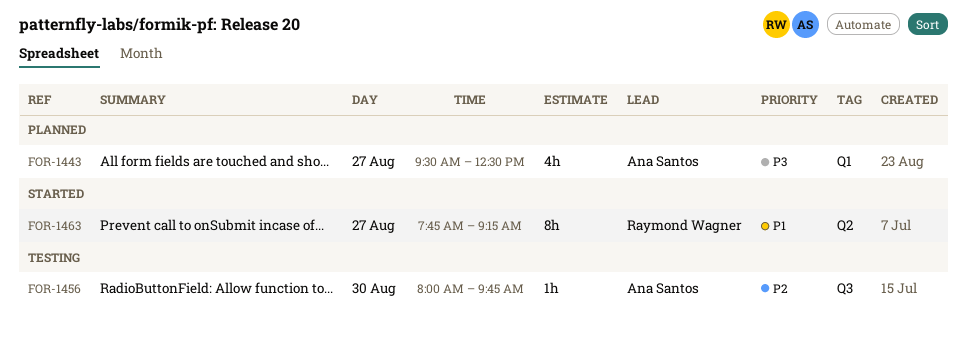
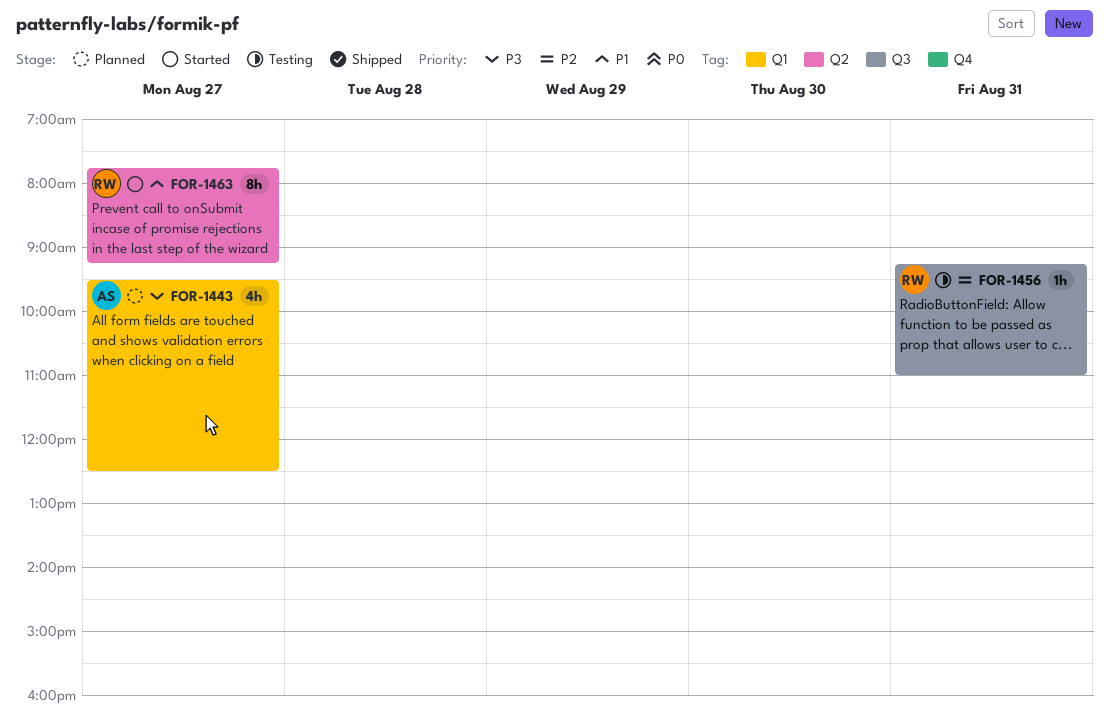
FOR-1456, owner: Ana Santos -> Raymond Wagner
FOR-1456, day: Aug 30 -> Aug 31
FOR-1456, begins: 08:00 -> 09:15
FOR-1456, ends: 09:45 -> 11:00

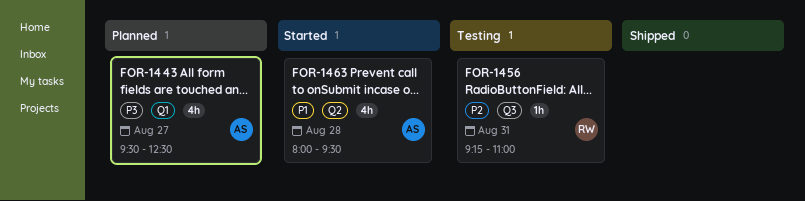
FOR-1463, owner: RW -> AS
FOR-1463, estimate: 8h -> 4h
FOR-1463, day: Aug 27 -> Aug 28
FOR-1463, begins: 07:45 -> 08:00
FOR-1463, ends: 09:15 -> 09:30

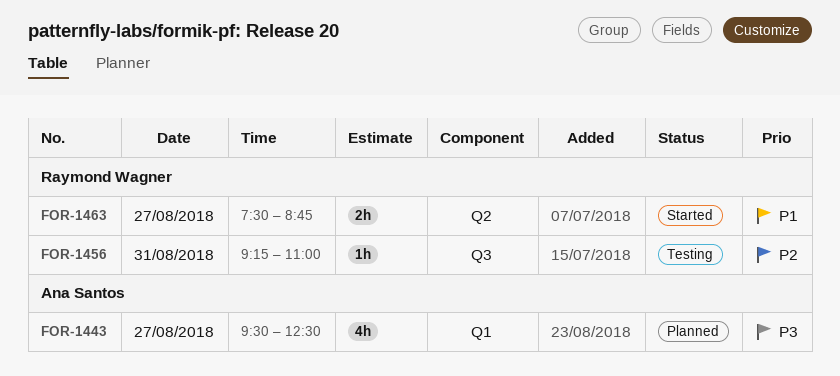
FOR-1463, owner: Ana Santos -> Raymond Wagner
FOR-1463, estimate: 4h -> 2h
FOR-1463, day: Aug 28 -> Aug 27
FOR-1463, begins: 08:00 -> 07:30
FOR-1463, ends: 09:30 -> 08:45

